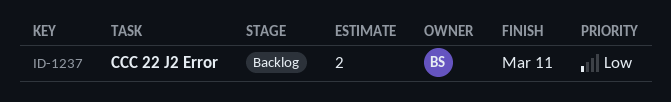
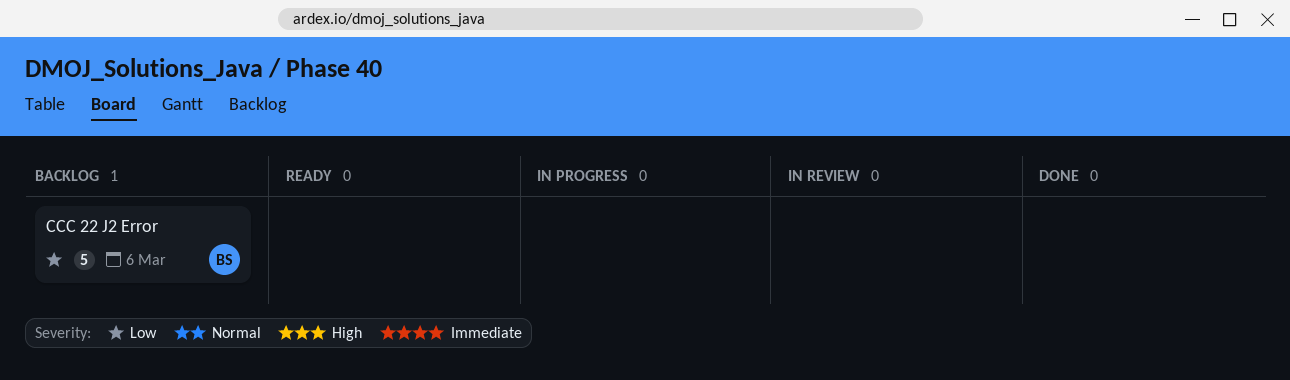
CCC 22 J2 Error, estimate: 2 -> 5
CCC 22 J2 Error, due: Mar 11 -> Mar 6

